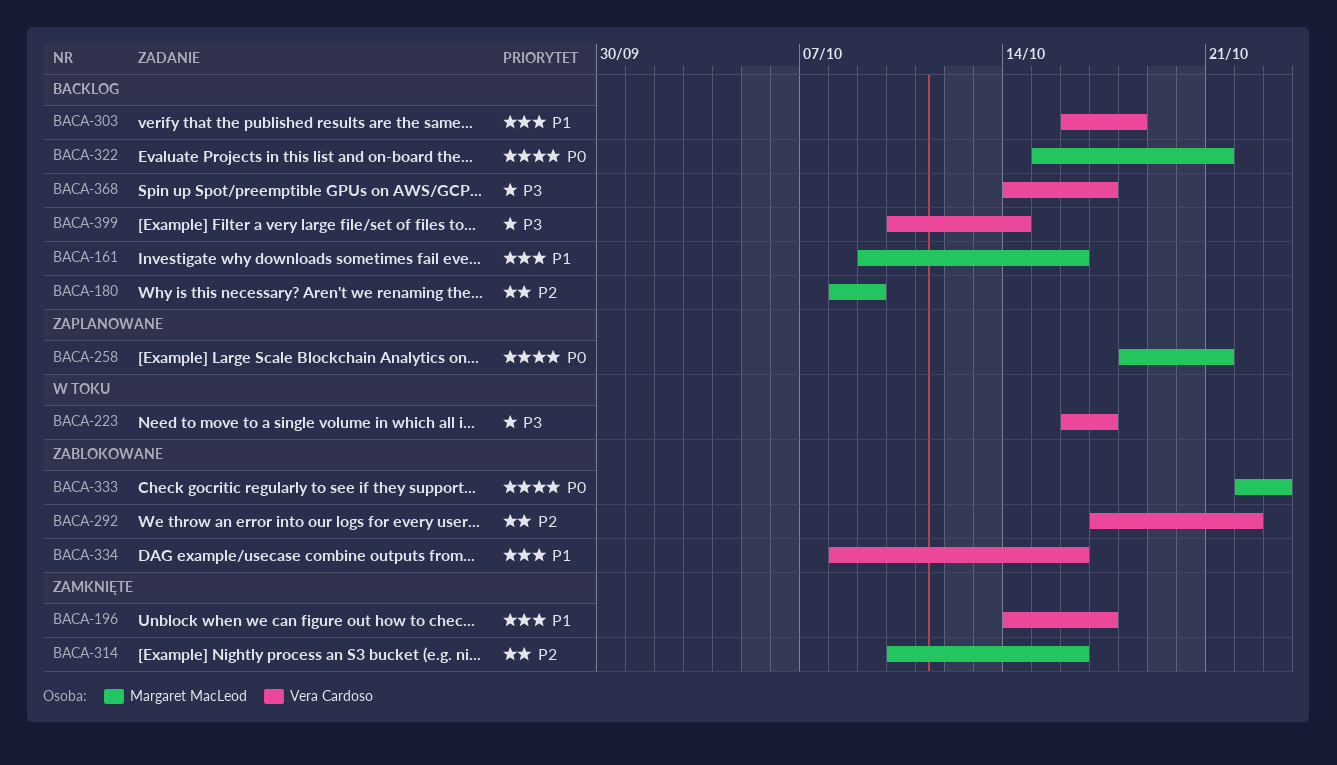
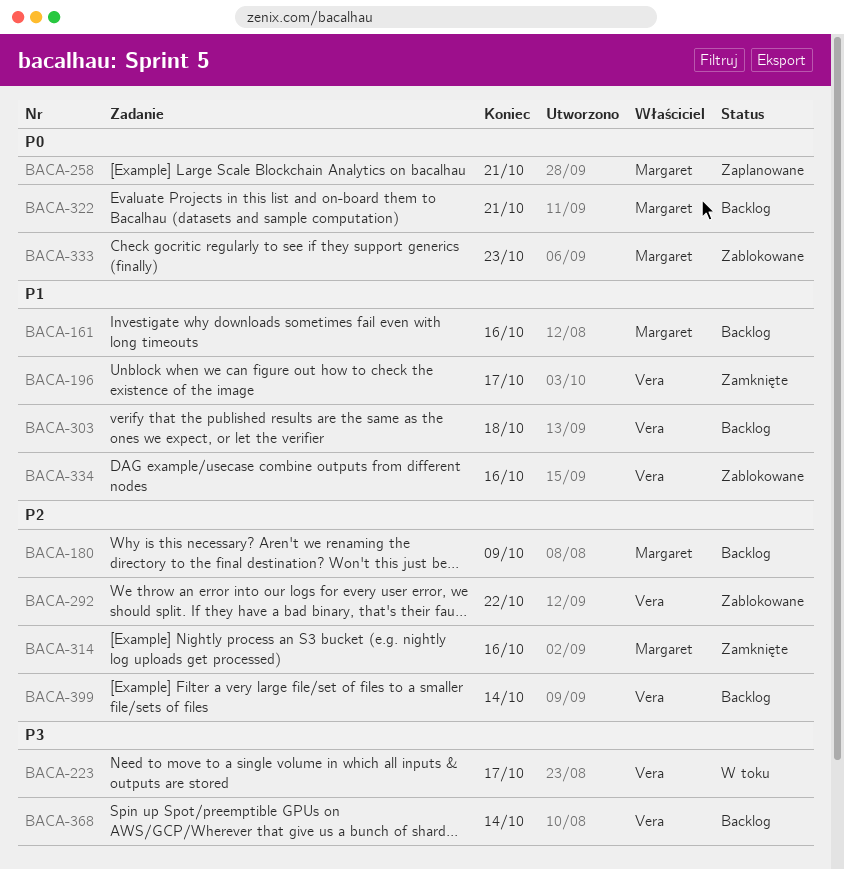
BACA-368, due: Oct 17 -> Oct 14
BACA-399, priority: P3 -> P2

